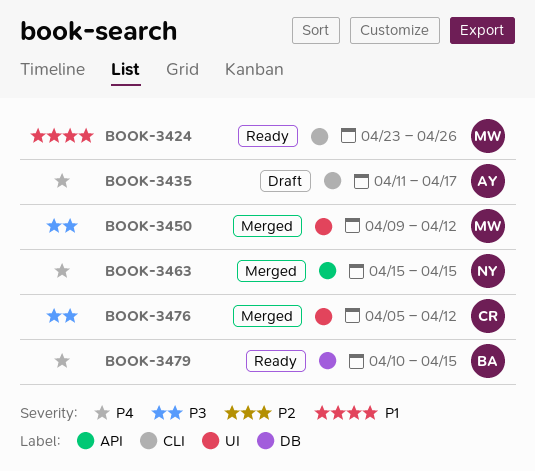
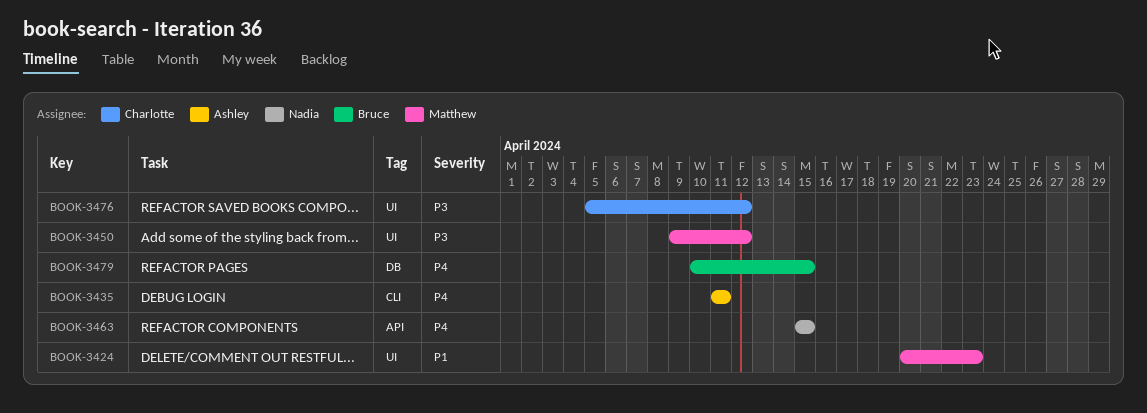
BOOK-3424, label: CLI -> UI
BOOK-3424, start: Apr 23 -> Apr 20
BOOK-3424, due: Apr 26 -> Apr 23
BOOK-3435, due: Apr 17 -> Apr 11

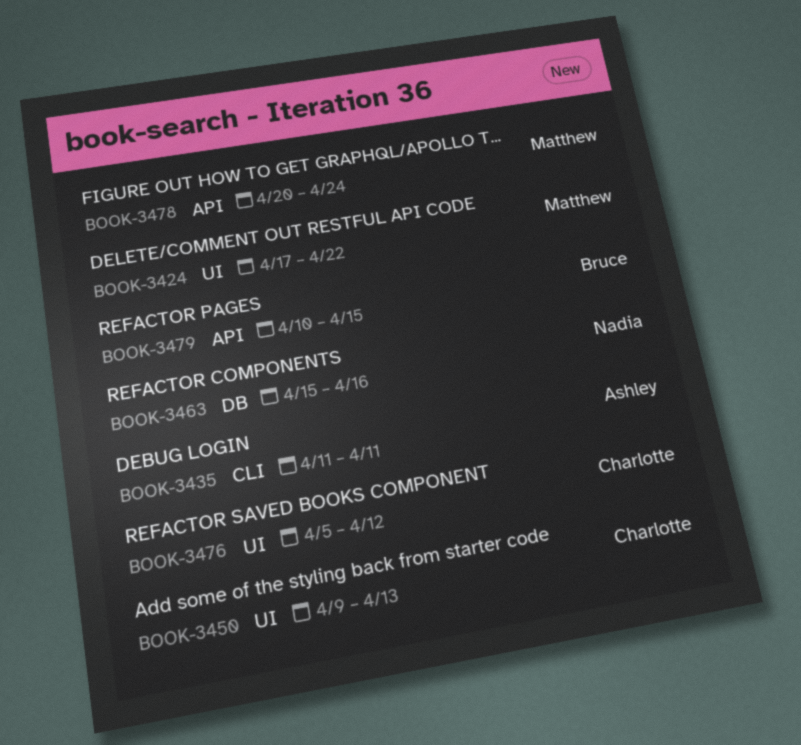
BOOK-3424, start: Apr 20 -> Apr 17
BOOK-3424, due: Apr 23 -> Apr 22
BOOK-3450, owner: Matthew -> Charlotte
BOOK-3450, due: Apr 12 -> Apr 13
BOOK-3463, label: API -> DB
BOOK-3463, due: Apr 15 -> Apr 16
BOOK-3478: none -> present
BOOK-3479, label: DB -> API

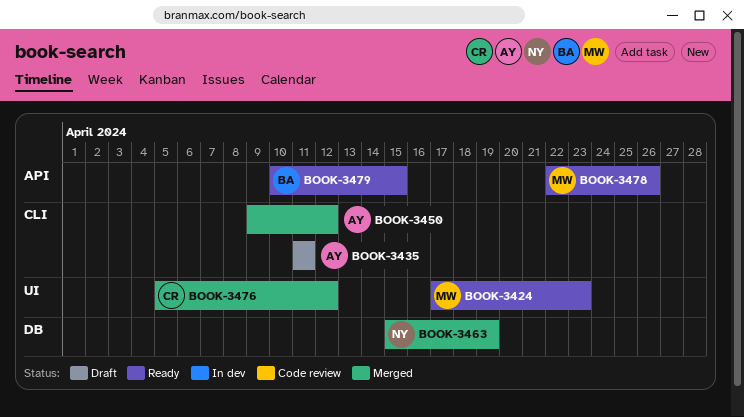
BOOK-3424, due: Apr 22 -> Apr 23
BOOK-3450, owner: Charlotte -> Ashley
BOOK-3450, label: UI -> CLI
BOOK-3450, due: Apr 13 -> Apr 12
BOOK-3463, due: Apr 16 -> Apr 19
BOOK-3478, start: Apr 20 -> Apr 22
BOOK-3478, due: Apr 24 -> Apr 26

